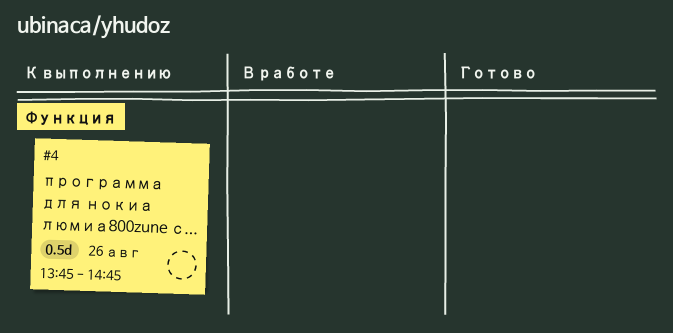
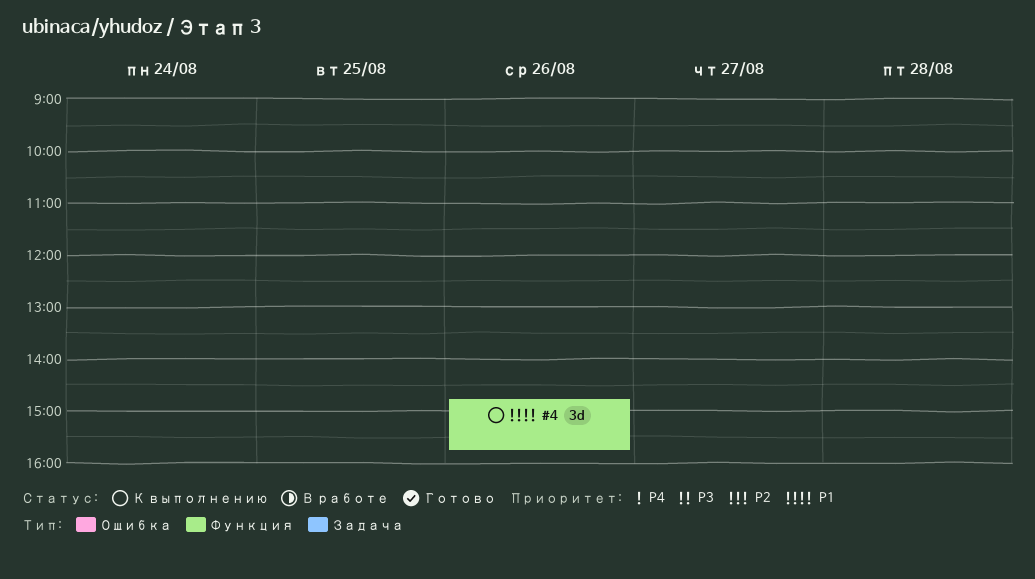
#4, estimate: 0.5d -> 3d
#4, begins: 13:45 -> 14:45
#4, ends: 14:45 -> 15:45

